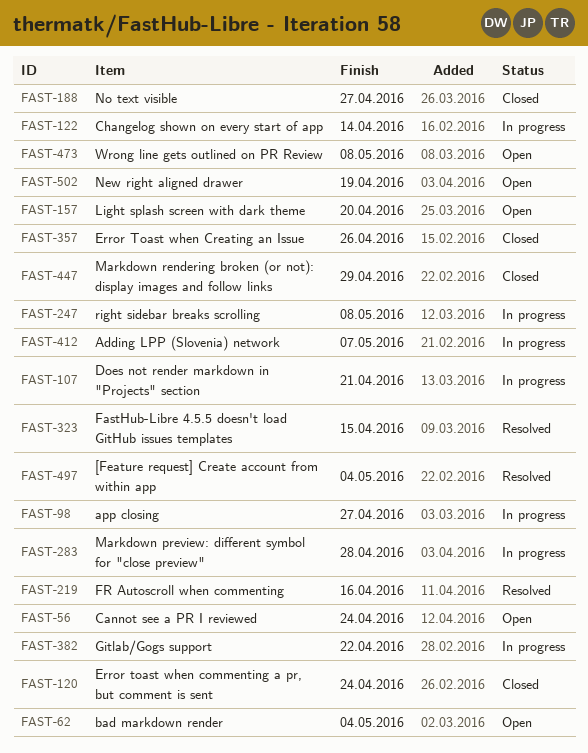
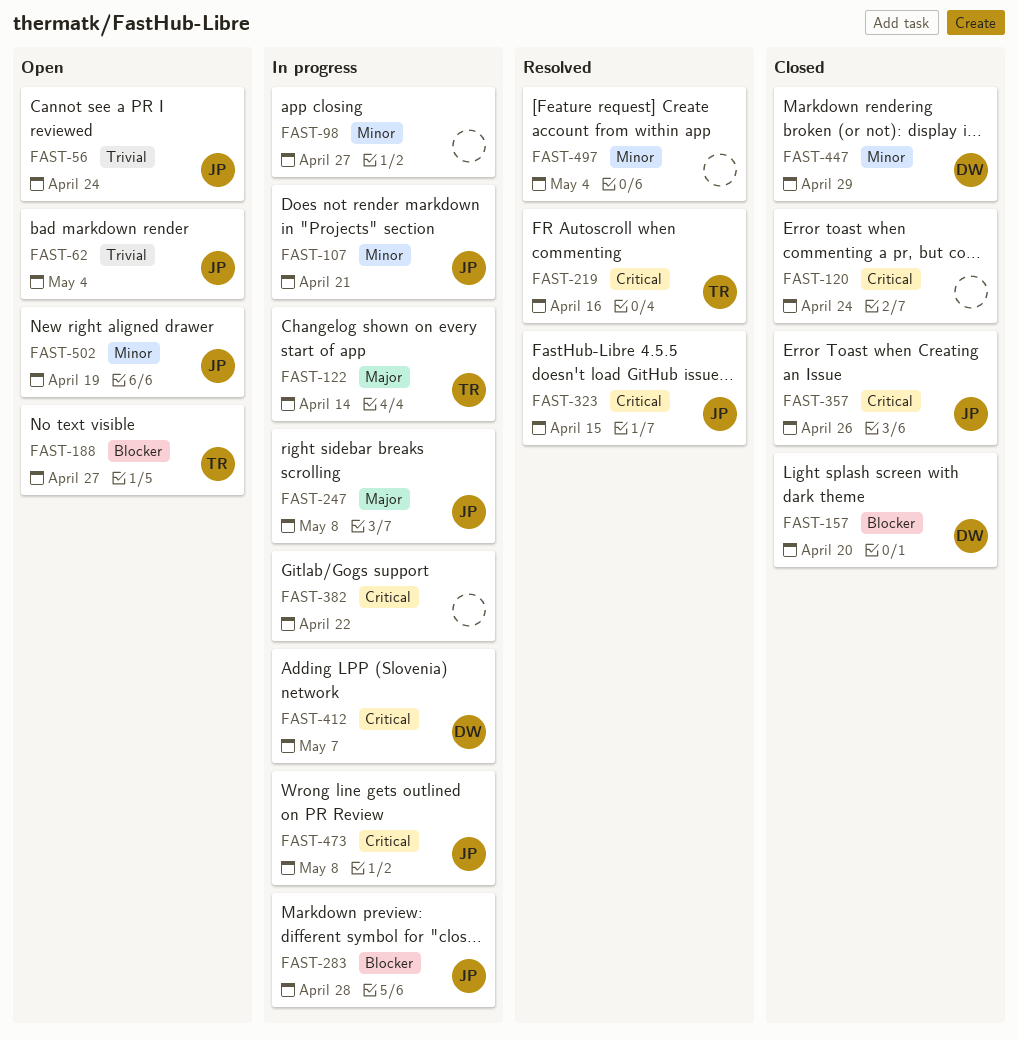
FAST-157, status: Open -> Closed
FAST-188, status: Closed -> Open
FAST-473, status: Open -> In progress

